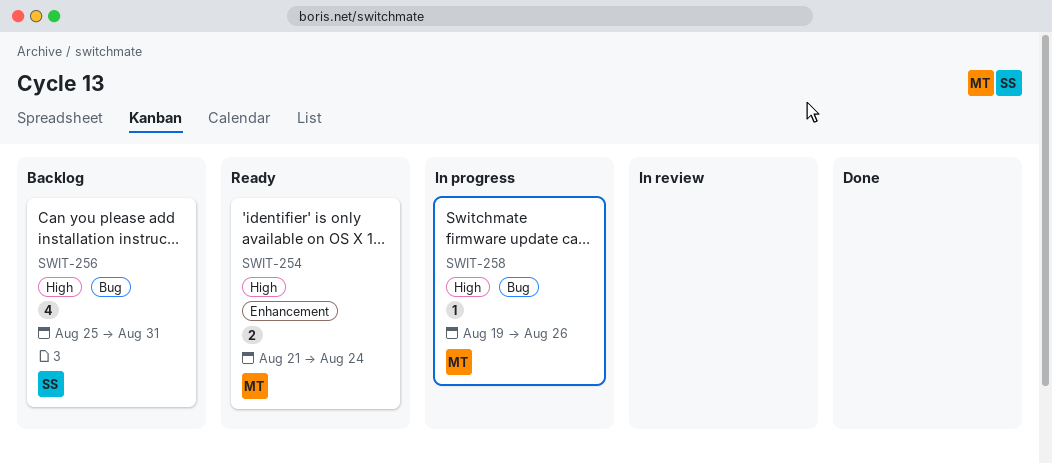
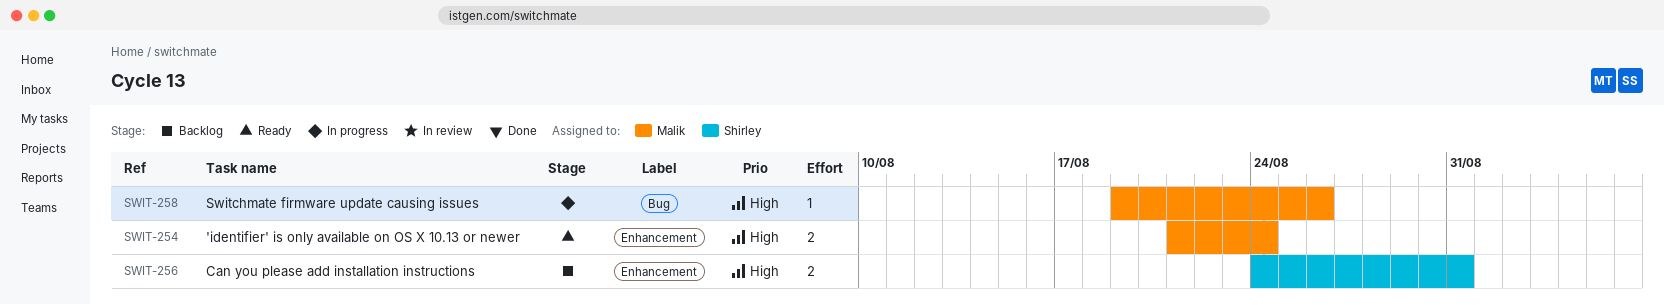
SWIT-256, label: Bug -> Enhancement
SWIT-256, estimate: 4 -> 2
SWIT-256, start: Aug 25 -> Aug 24

